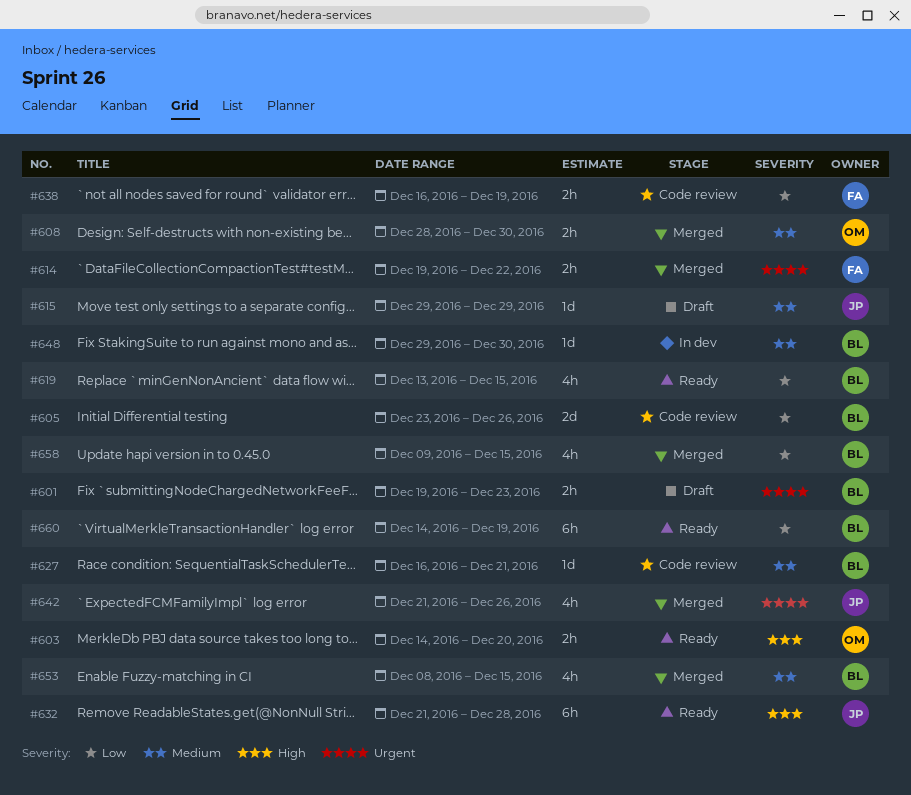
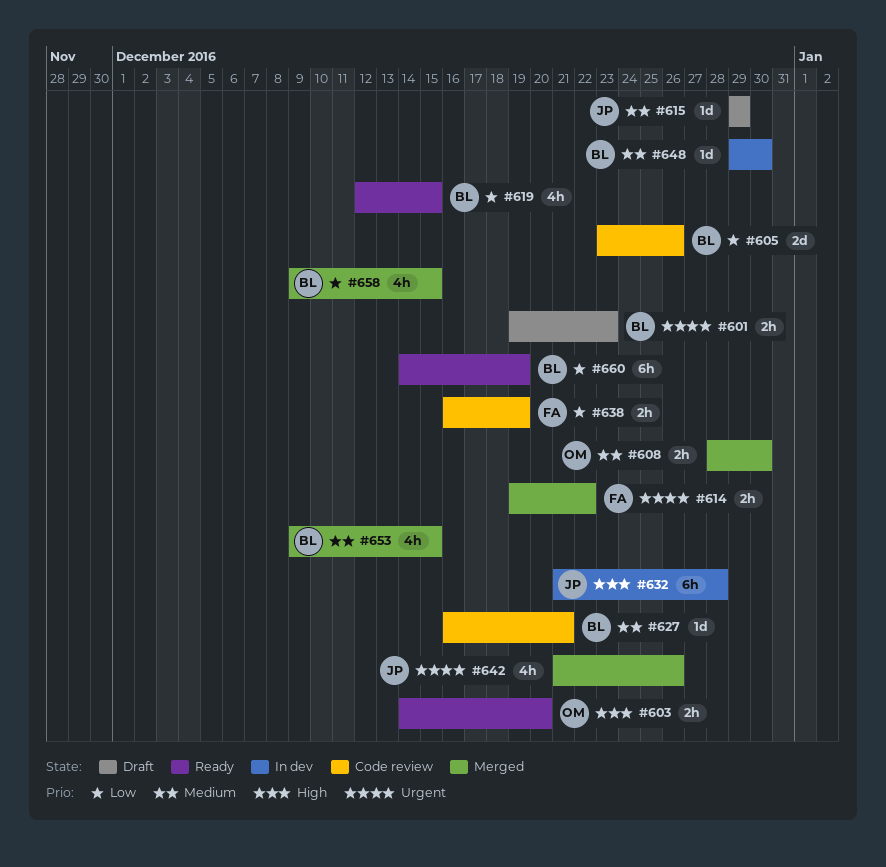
#619, start: Dec 13 -> Dec 12
#632, status: Ready -> In dev
#653, start: Dec 8 -> Dec 9

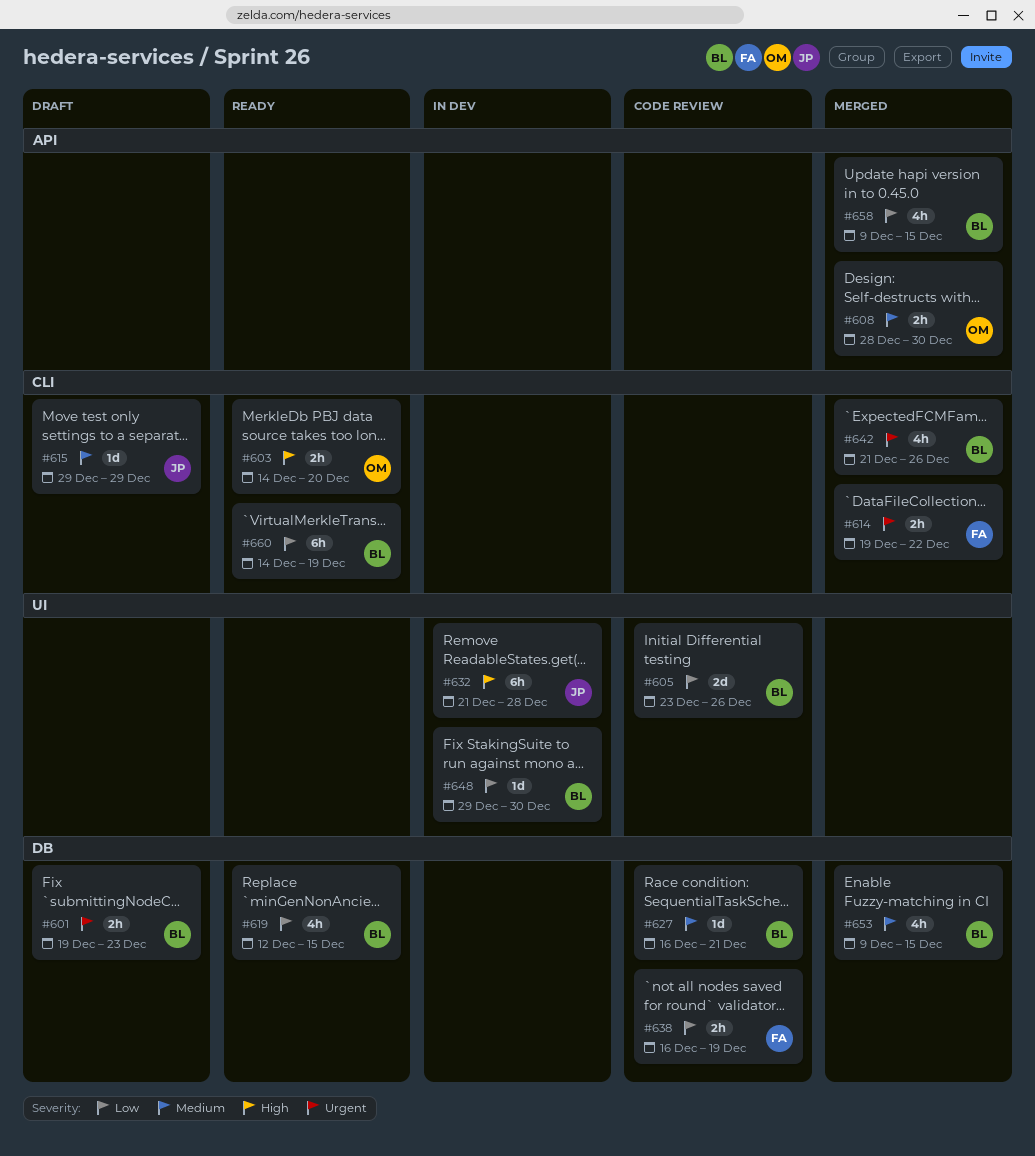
#642, owner: JP -> BL
#648, priority: Medium -> Low

